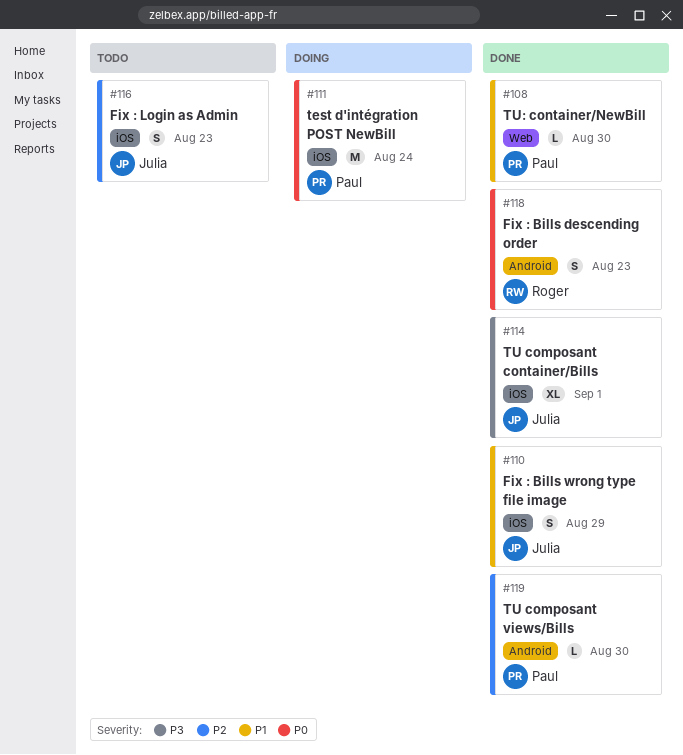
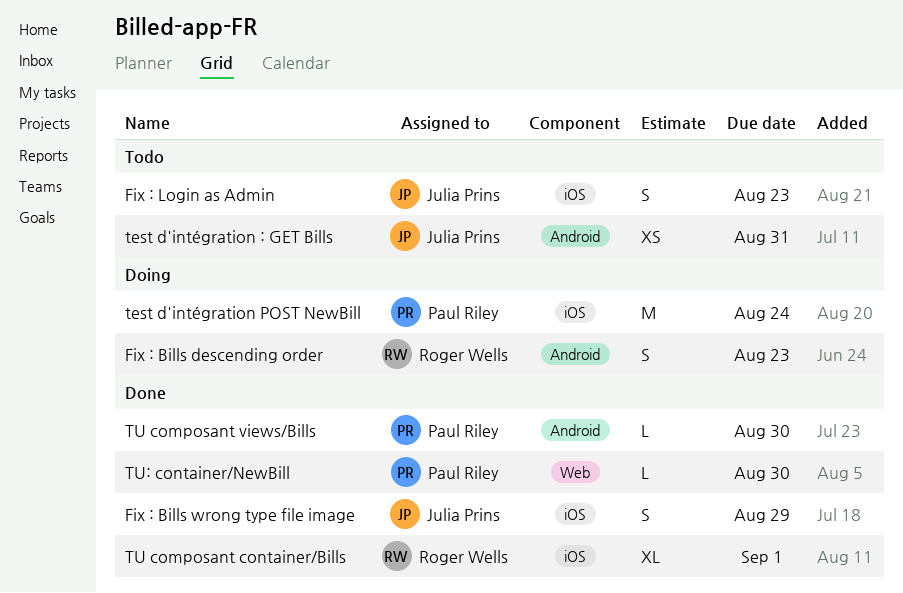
Fix : Bills descending order, status: Done -> Doing
test d'intégration : GET Bills: none -> present
TU composant container/Bills, owner: Julia Prins -> Roger Wells

